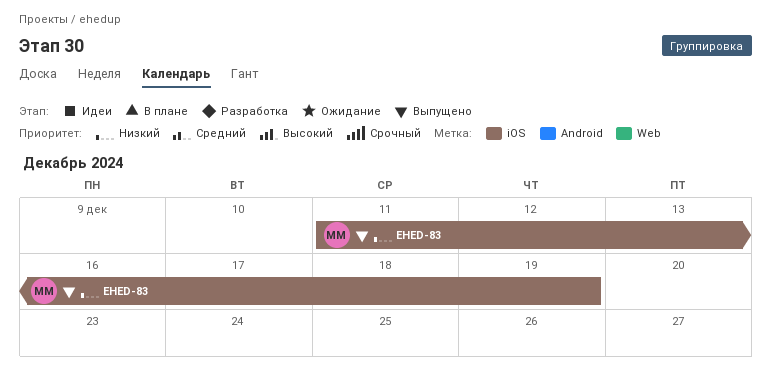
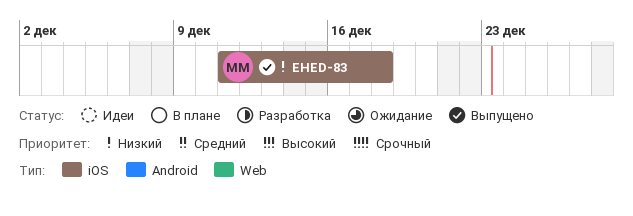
EHED-83, due: Dec 19 -> Dec 18

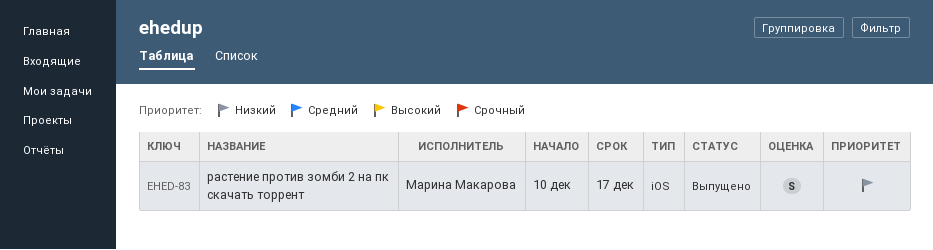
EHED-83, start: Dec 11 -> Dec 10
EHED-83, due: Dec 18 -> Dec 17

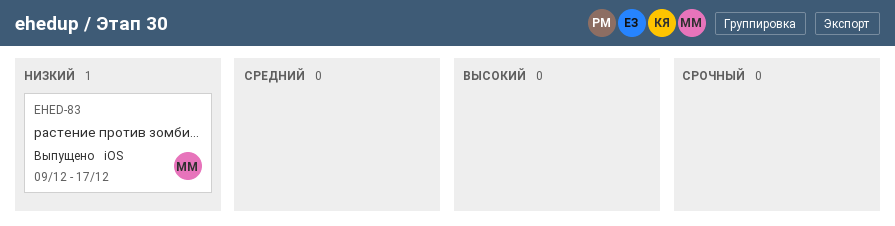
EHED-83, start: Dec 10 -> Dec 9

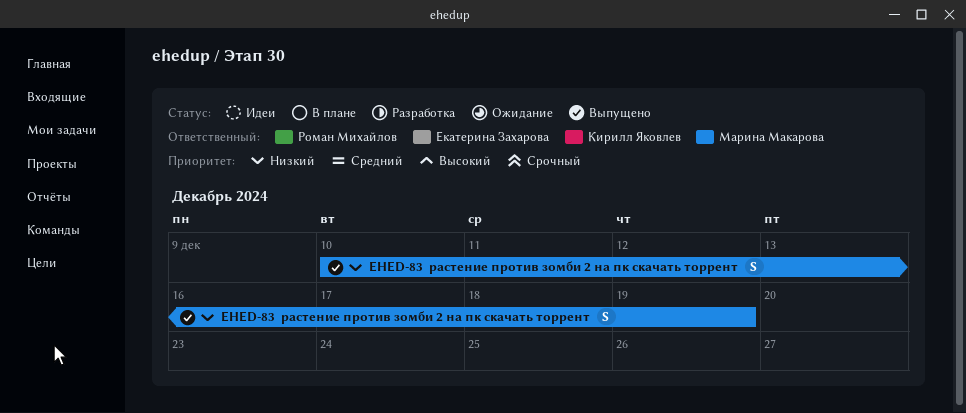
EHED-83, start: Dec 9 -> Dec 10
EHED-83, due: Dec 17 -> Dec 19

